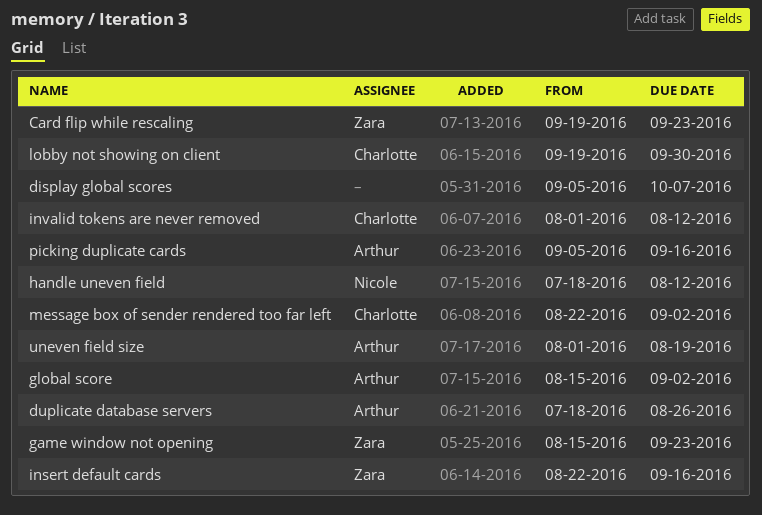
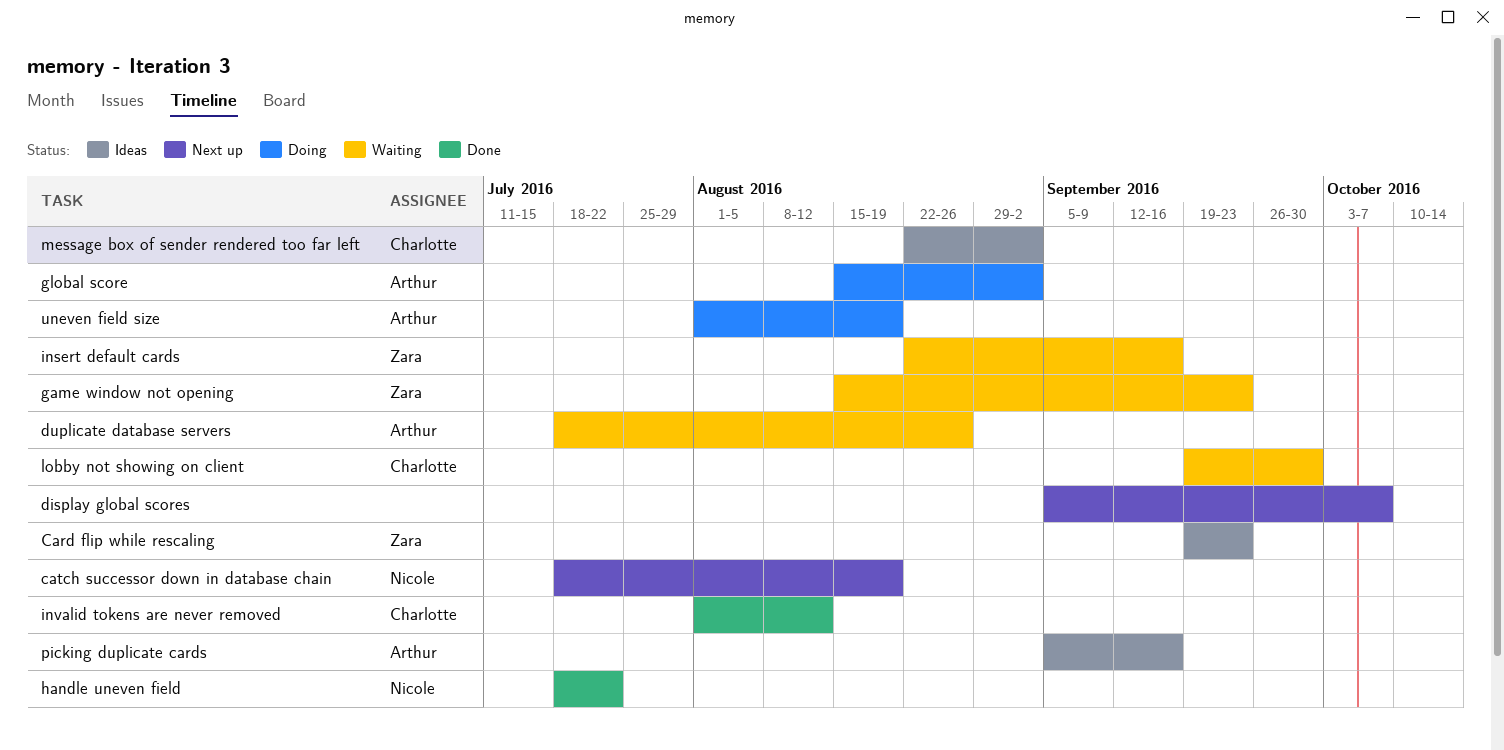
catch successor down in database chain: none -> present
handle uneven field, due: Aug 12 -> Jul 22

